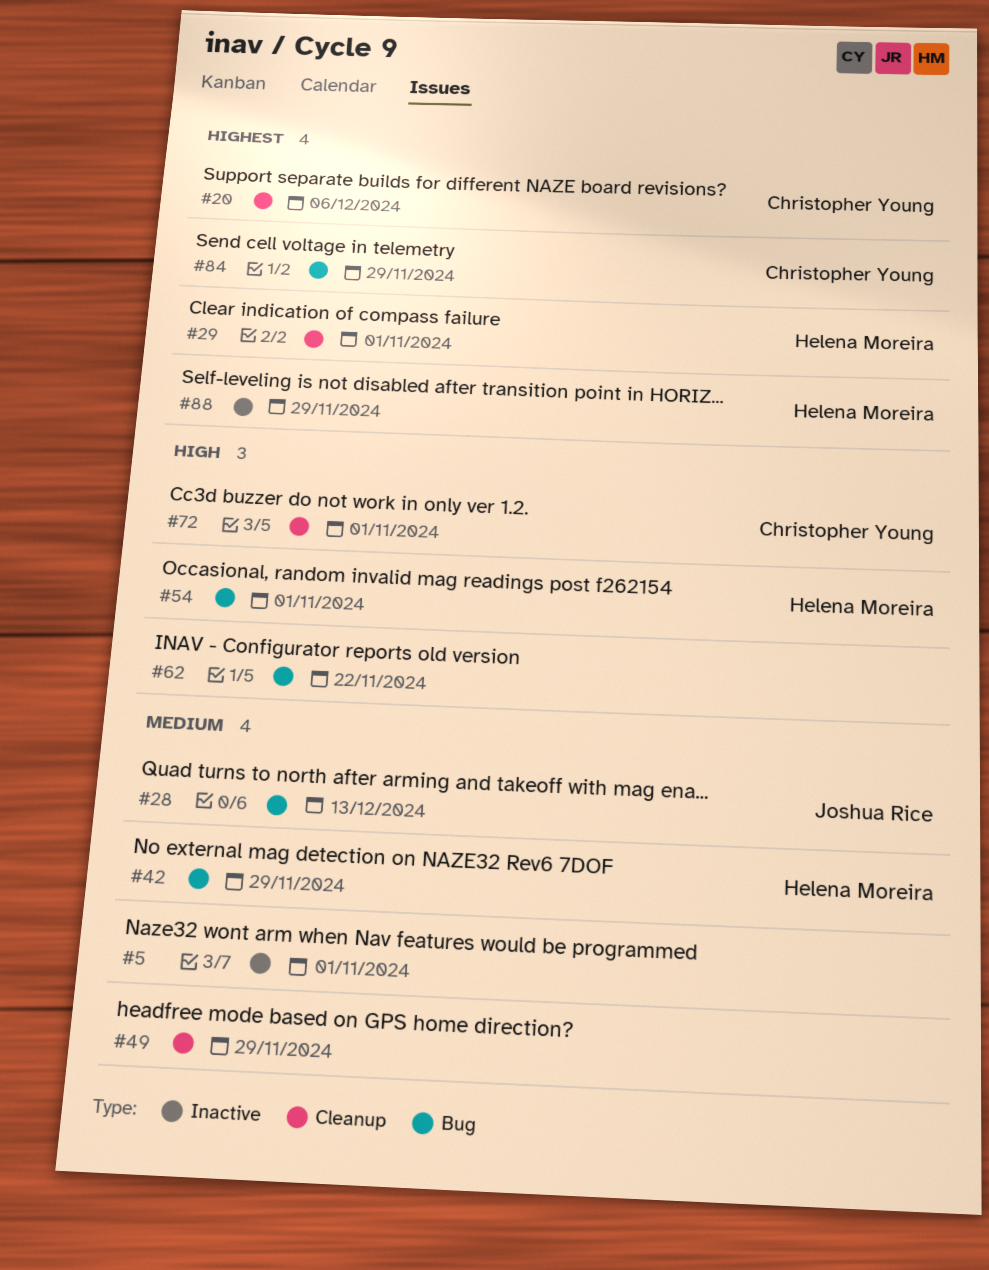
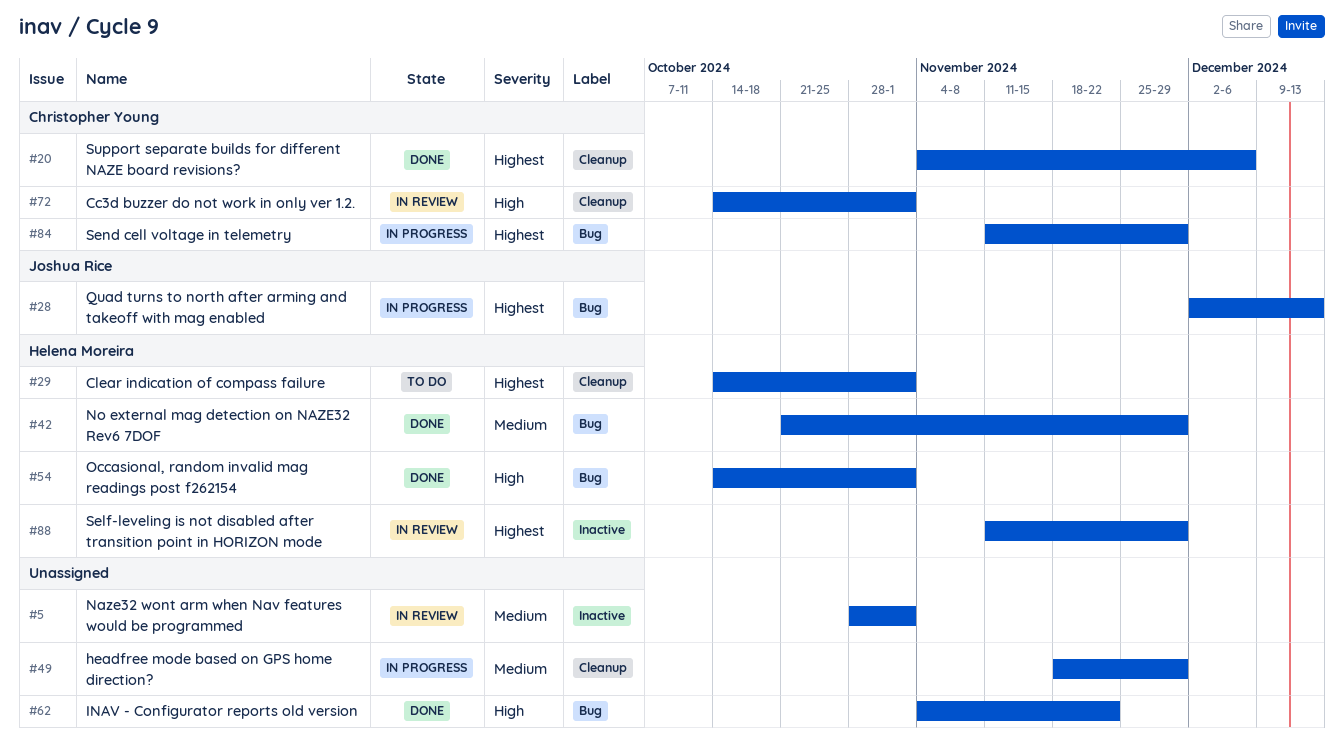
#28, priority: Medium -> Highest

